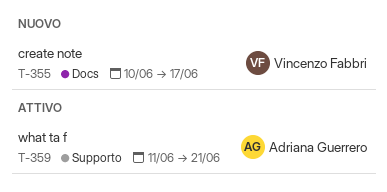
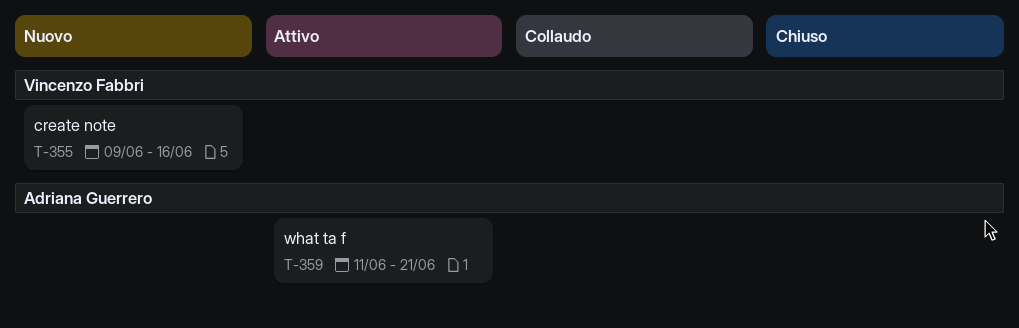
T-355, start: Jun 10 -> Jun 9
T-355, due: Jun 17 -> Jun 16

